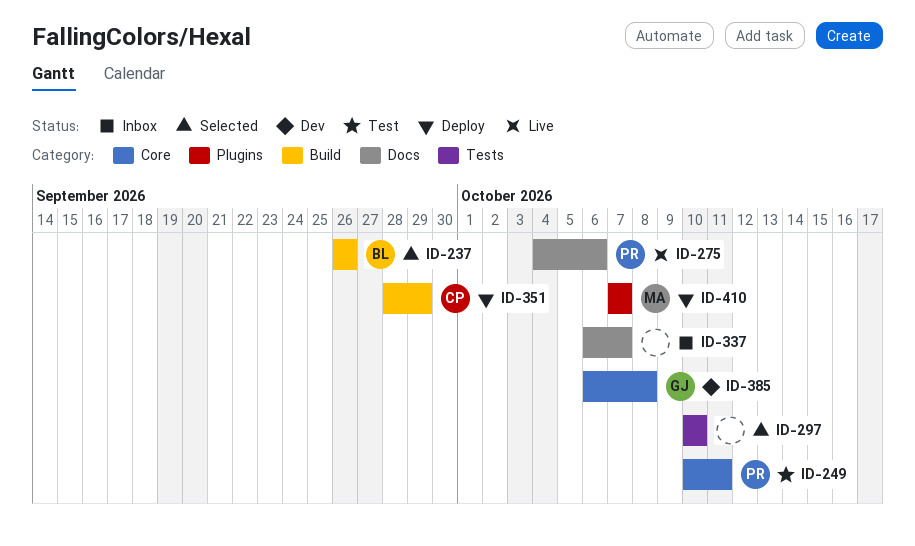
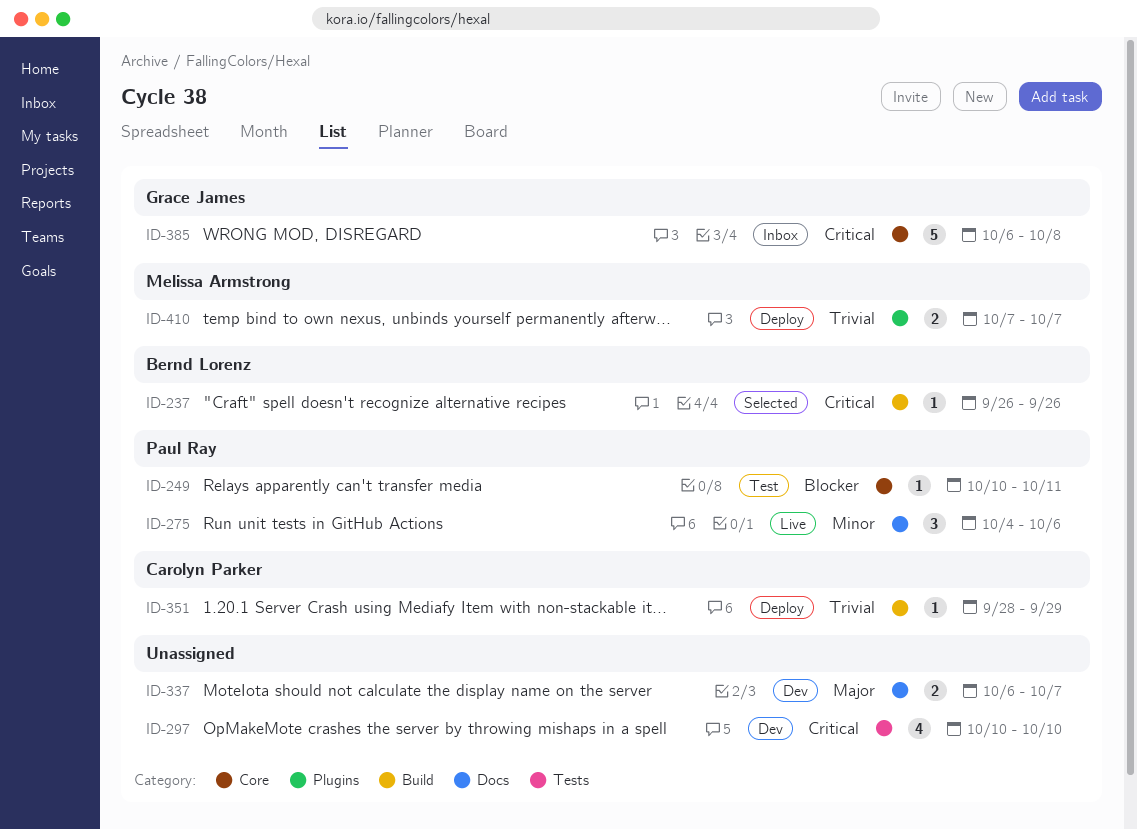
ID-297, status: Selected -> Dev
ID-337, status: Inbox -> Dev
ID-385, status: Dev -> Inbox

